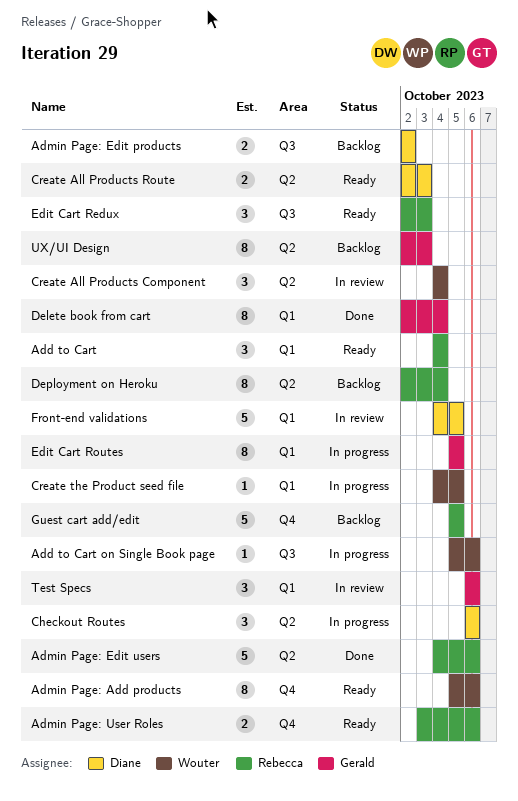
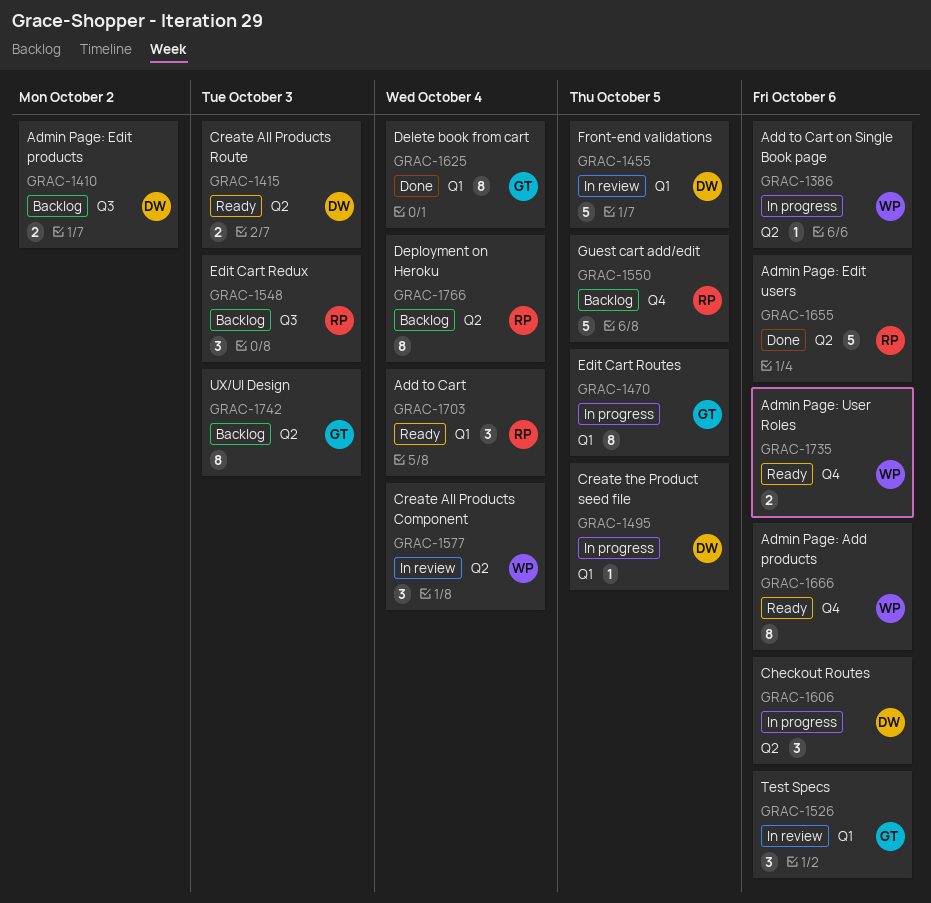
Add to Cart on Single Book page, label: Q3 -> Q2
Admin Page: User Roles, owner: Rebecca -> Wouter
Create the Product seed file, owner: Wouter -> Diane
Edit Cart Redux, status: Ready -> Backlog

